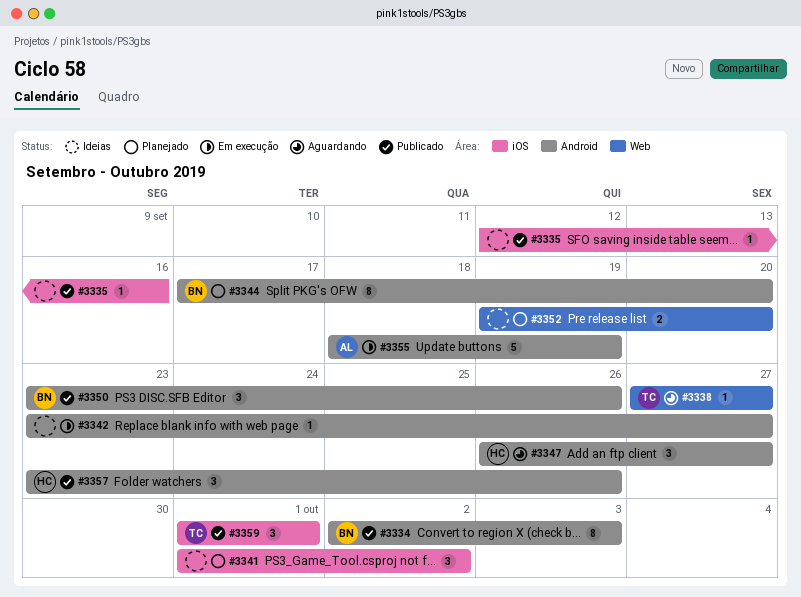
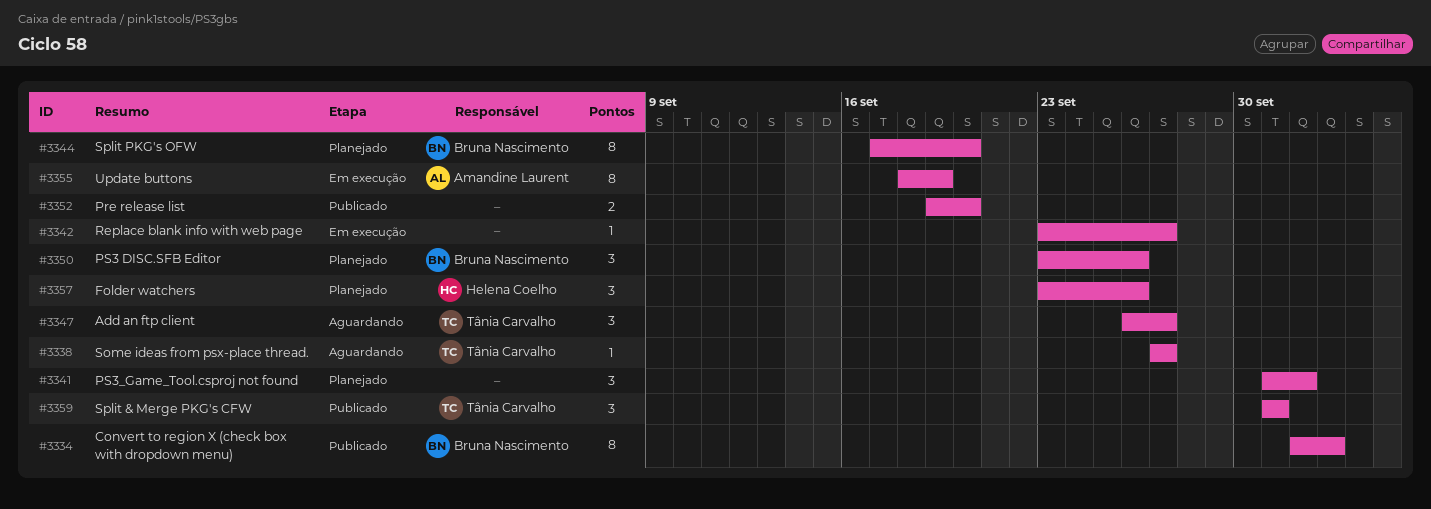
#3335: present -> none
#3347, owner: Helena Coelho -> Tânia Carvalho
#3350, status: Publicado -> Planejado
#3352, status: Planejado -> Publicado
#3355, estimate: 5 -> 8
#3357, status: Publicado -> Planejado

